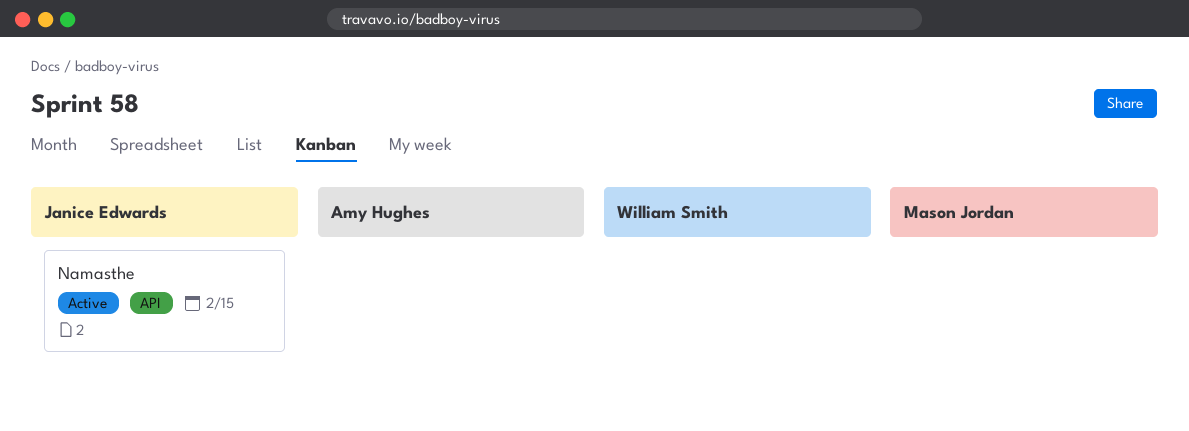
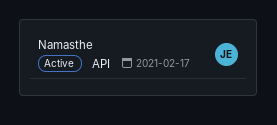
Namasthe, due: Feb 15 -> Feb 17

